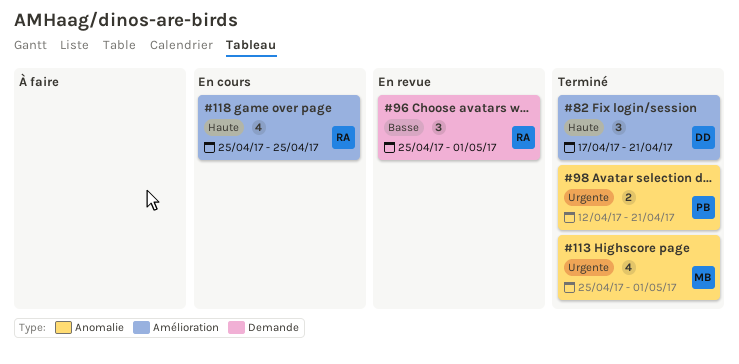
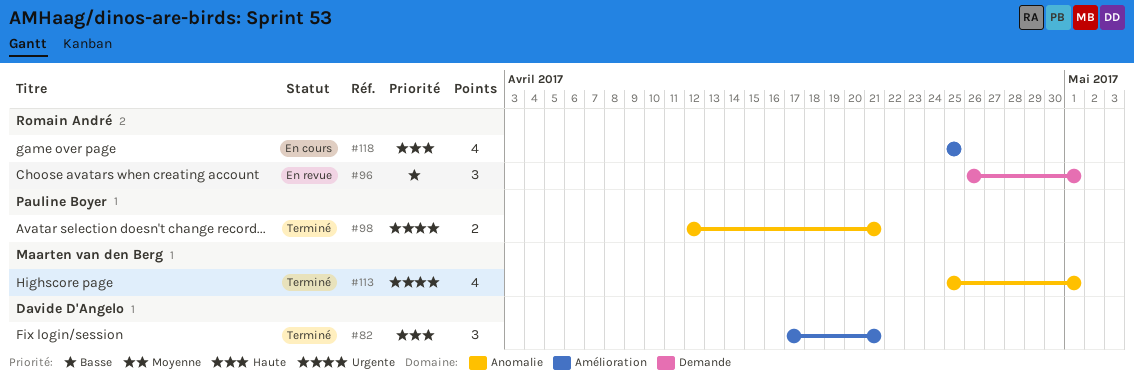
#96, start: Apr 25 -> Apr 26

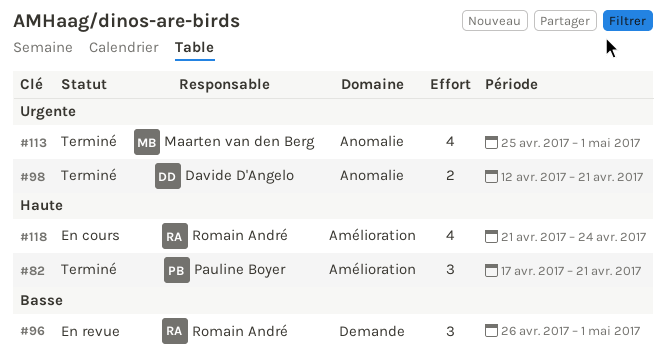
#82, owner: Davide D'Angelo -> Pauline Boyer
#98, owner: Pauline Boyer -> Davide D'Angelo
#118, start: Apr 25 -> Apr 21
#118, due: Apr 25 -> Apr 24

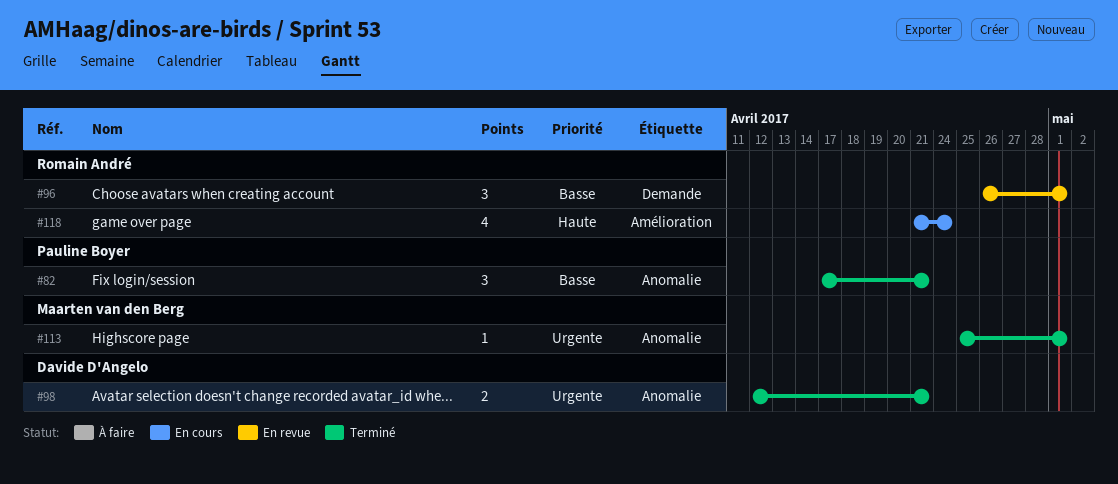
#82, priority: Haute -> Basse
#82, label: Amélioration -> Anomalie
#113, estimate: 4 -> 1

